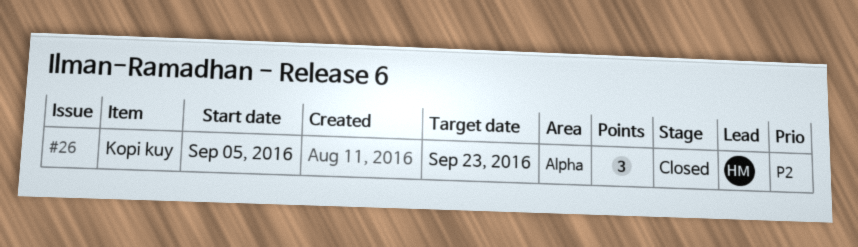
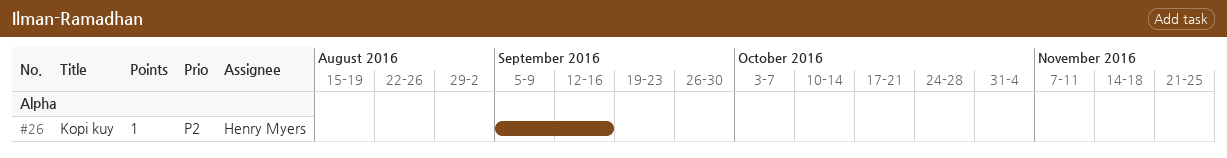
#26, estimate: 3 -> 1
#26, due: Sep 23 -> Sep 16

